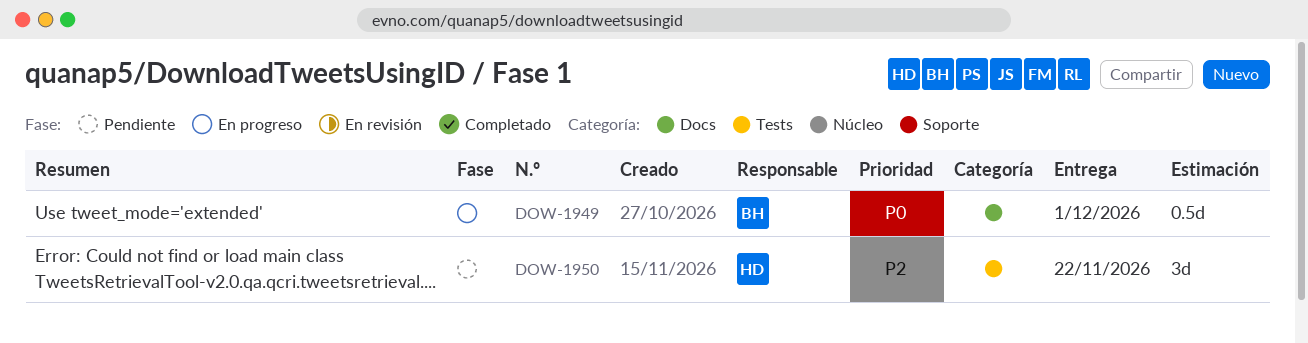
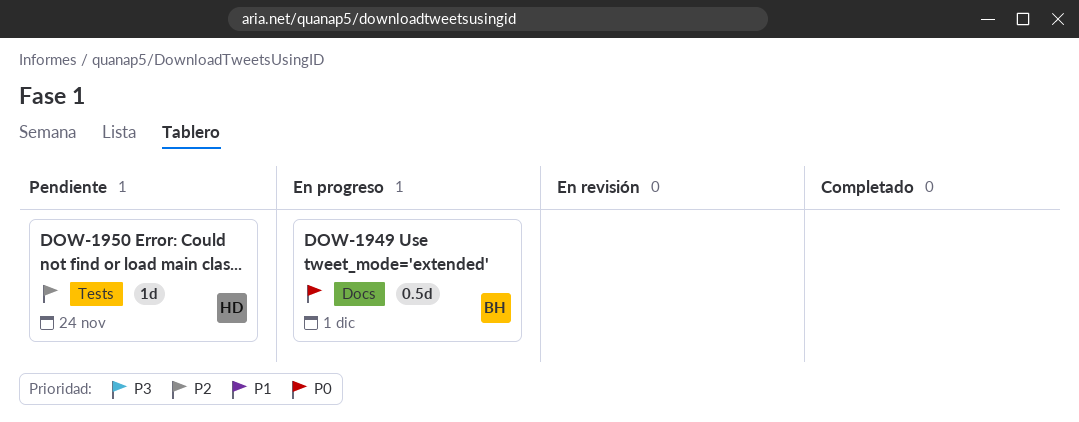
DOW-1950, estimate: 3d -> 1d
DOW-1950, due: Nov 22 -> Nov 24

